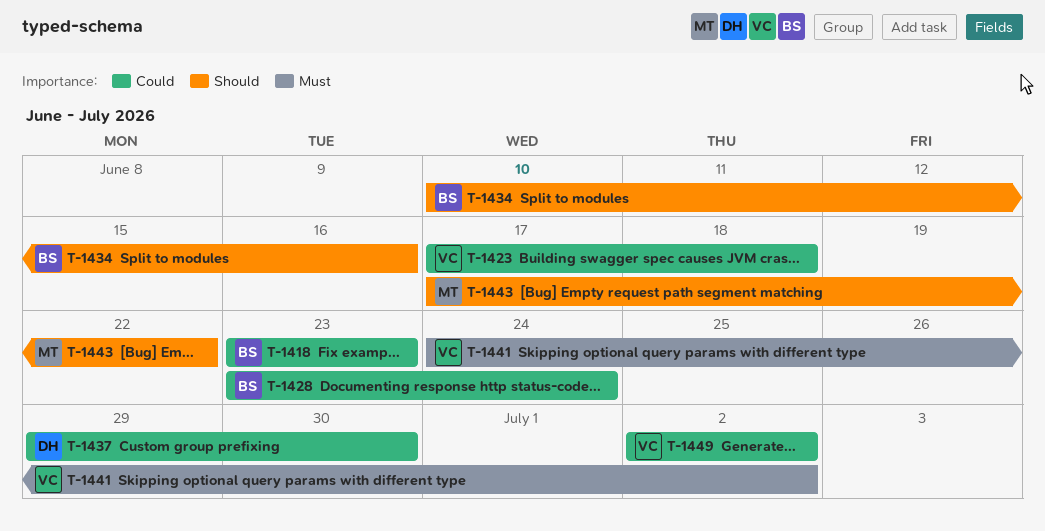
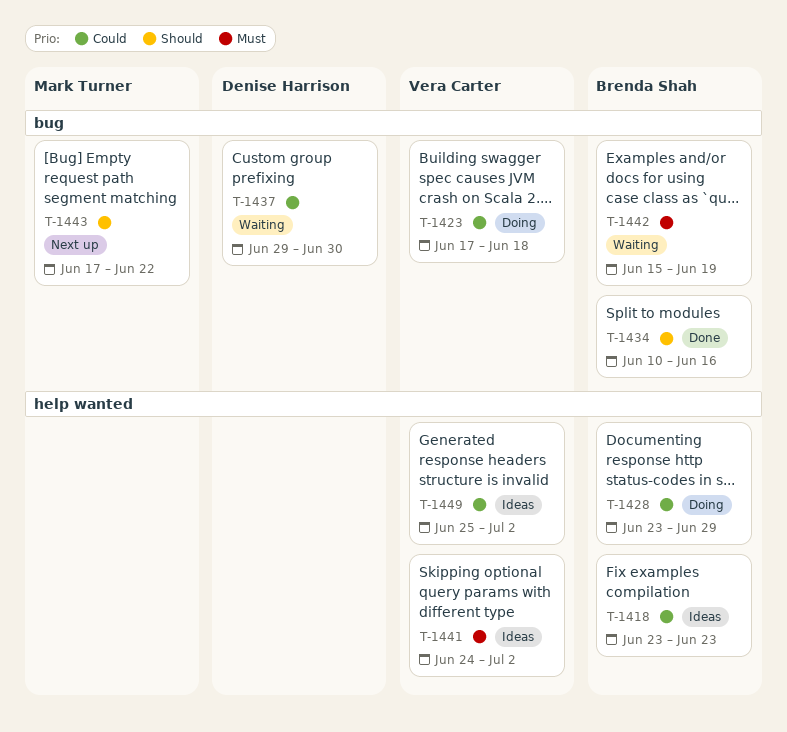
T-1428, due: Jun 24 -> Jun 29
T-1442: none -> present
T-1449, start: Jul 2 -> Jun 25

